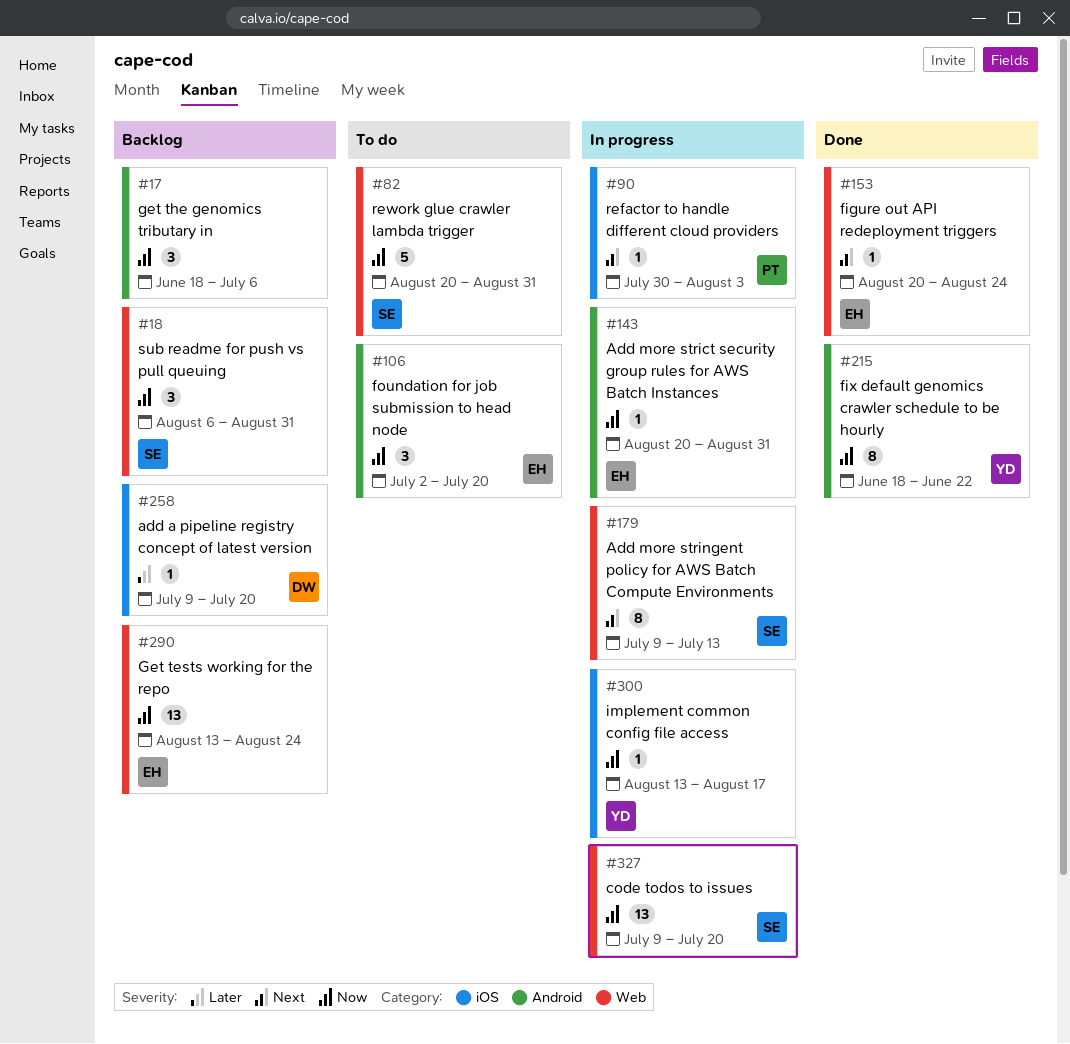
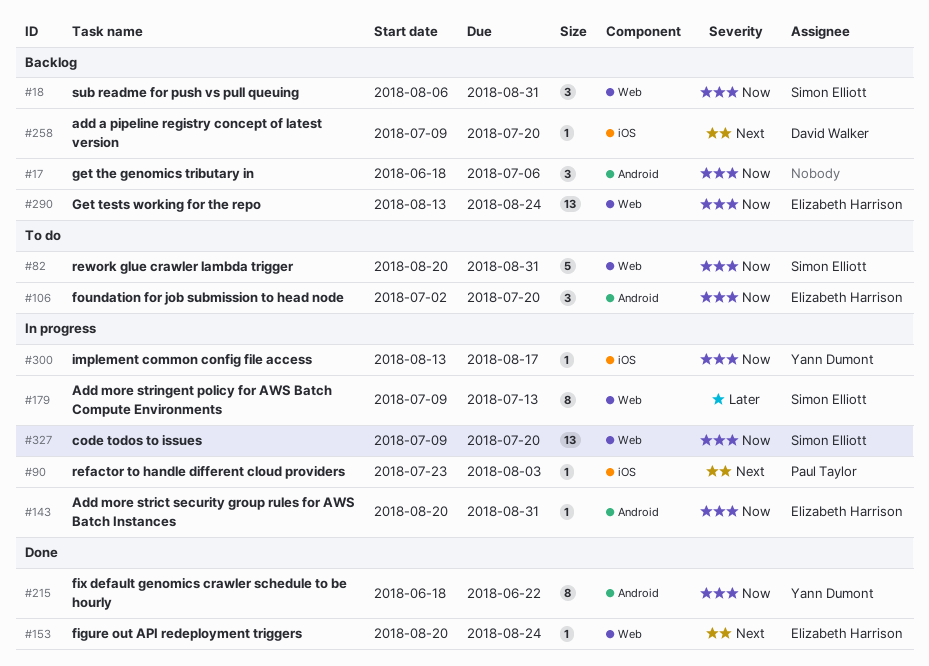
#90, start: Jul 30 -> Jul 23
#179, priority: Next -> Later
#258, priority: Later -> Next

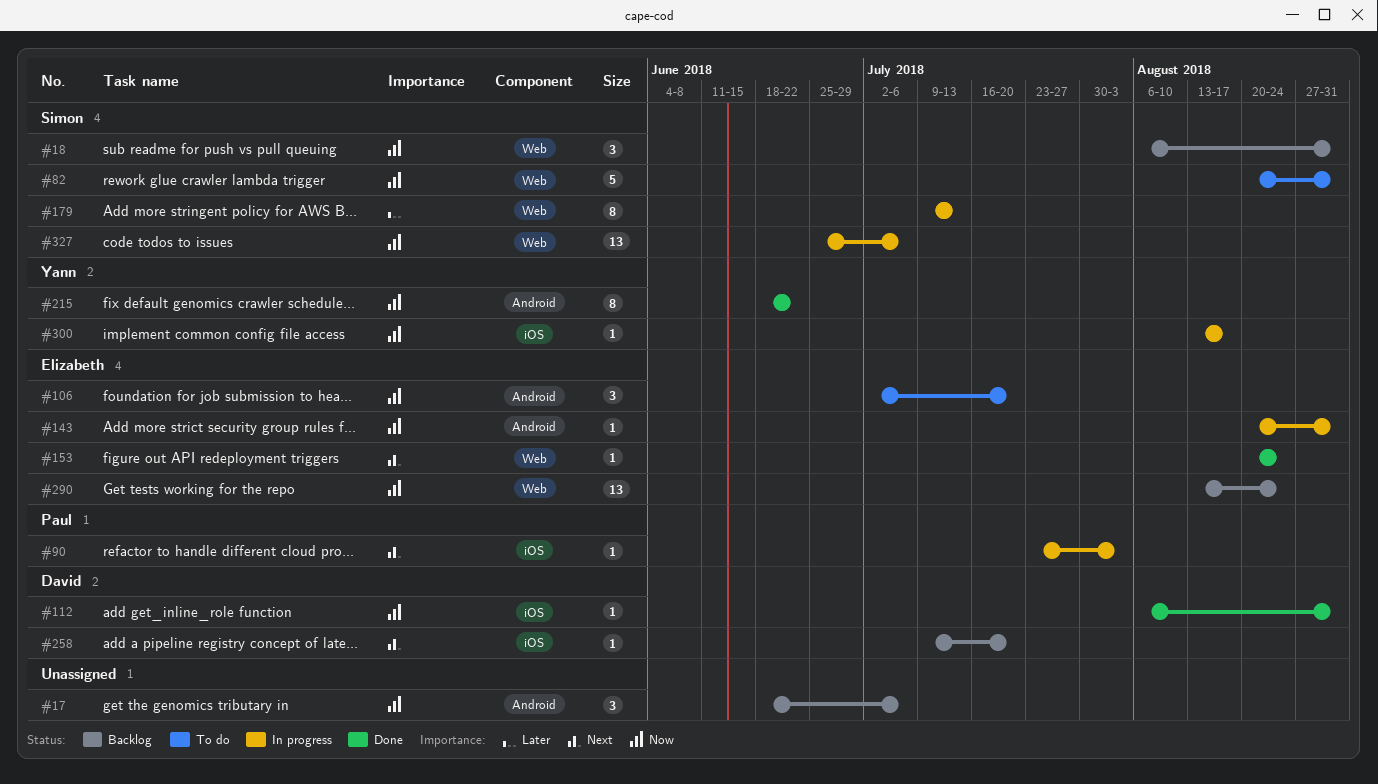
#112: none -> present
#327, start: Jul 9 -> Jun 25
#327, due: Jul 20 -> Jul 6

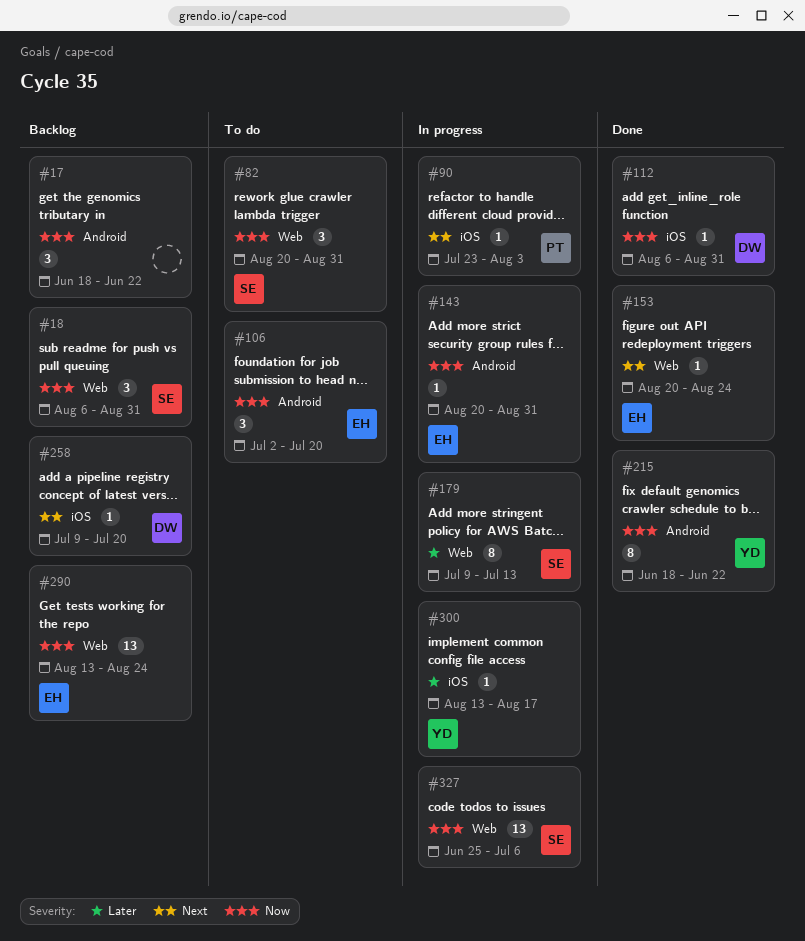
#17, due: Jul 6 -> Jun 22
#82, estimate: 5 -> 3
#300, priority: Now -> Later

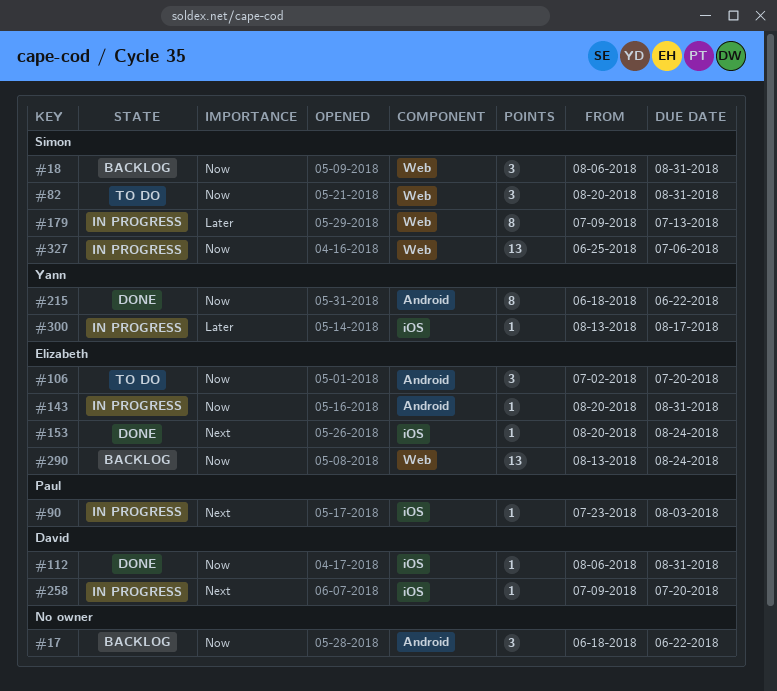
#153, label: Web -> iOS
#258, status: Backlog -> In progress

